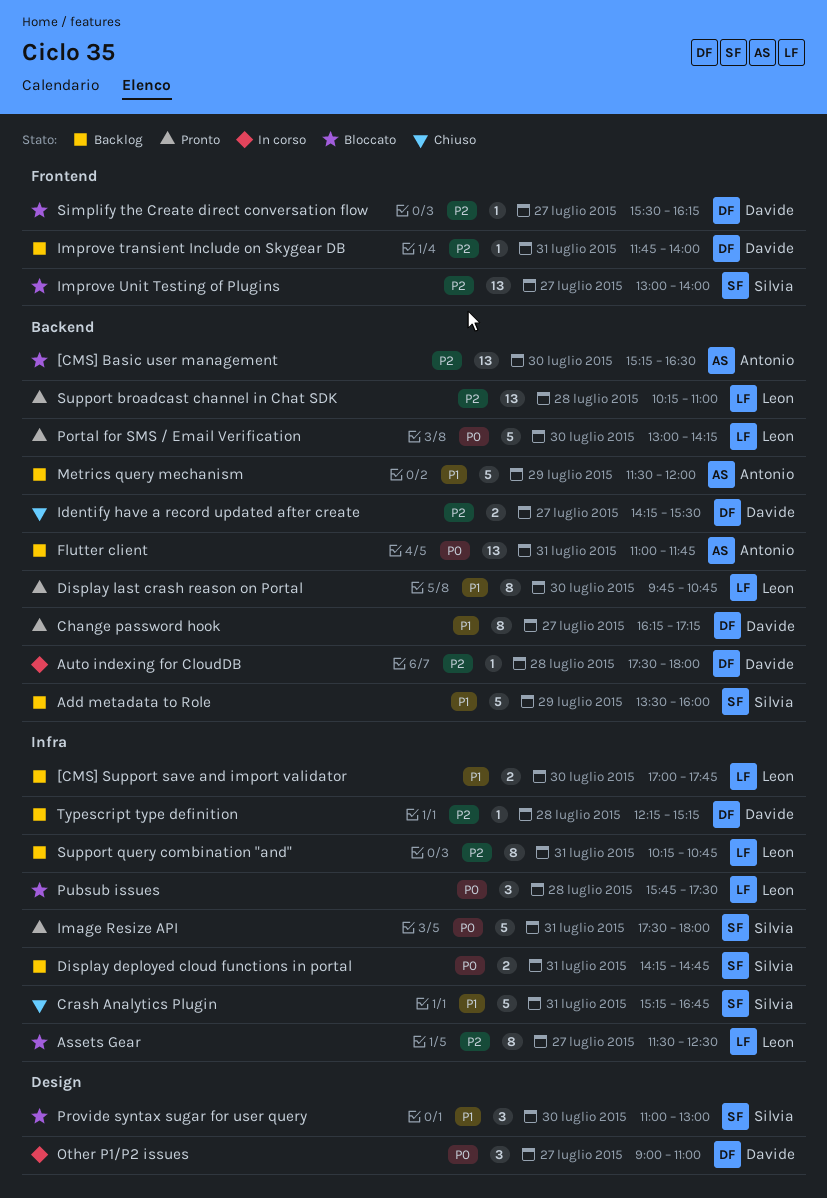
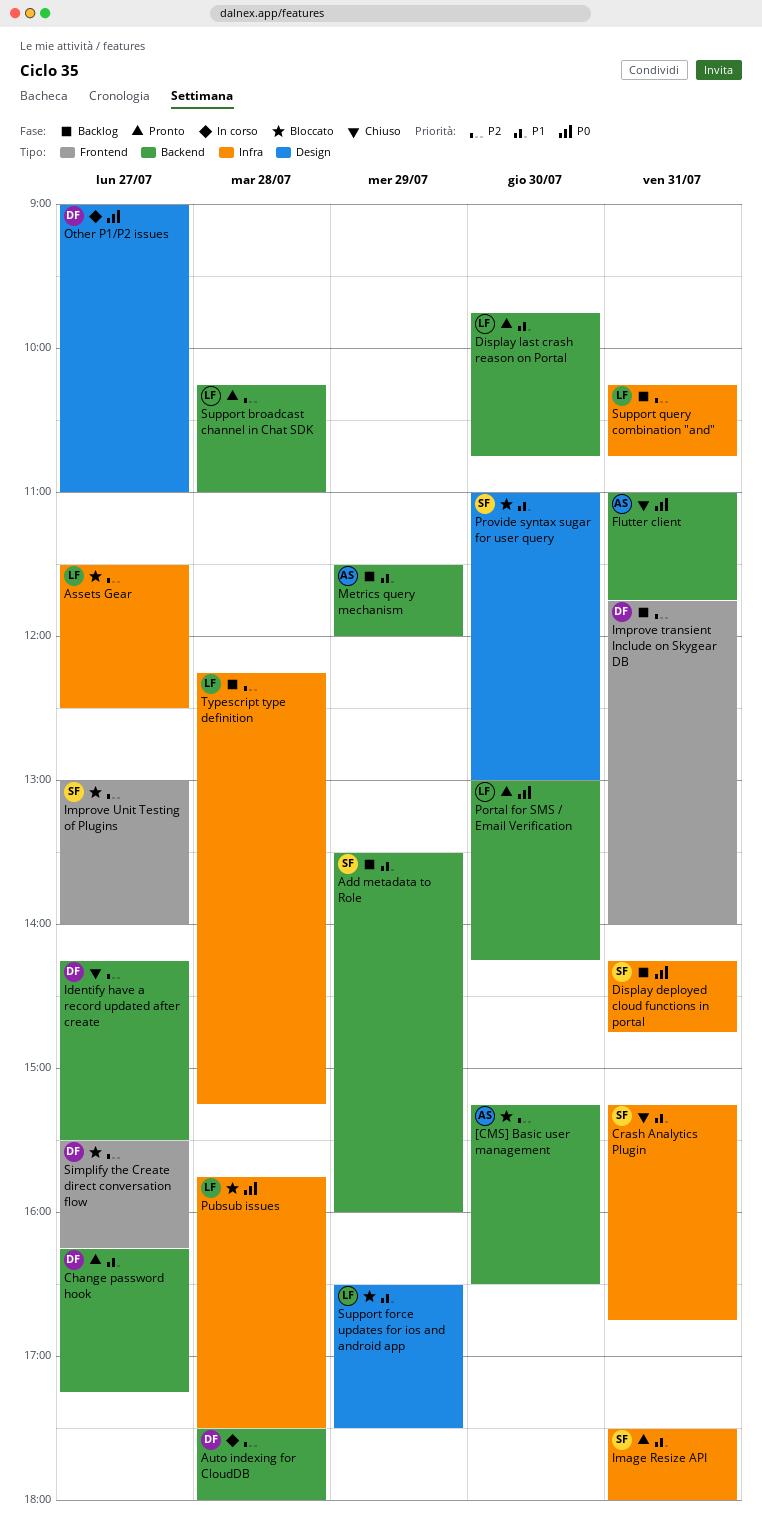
[CMS] Support save and import validator: present -> none
Flutter client, status: Backlog -> Chiuso
Image Resize API, priority: P0 -> P1
Support force updates for ios and android app: none -> present
Typescript type definition, owner: Davide -> Leon

